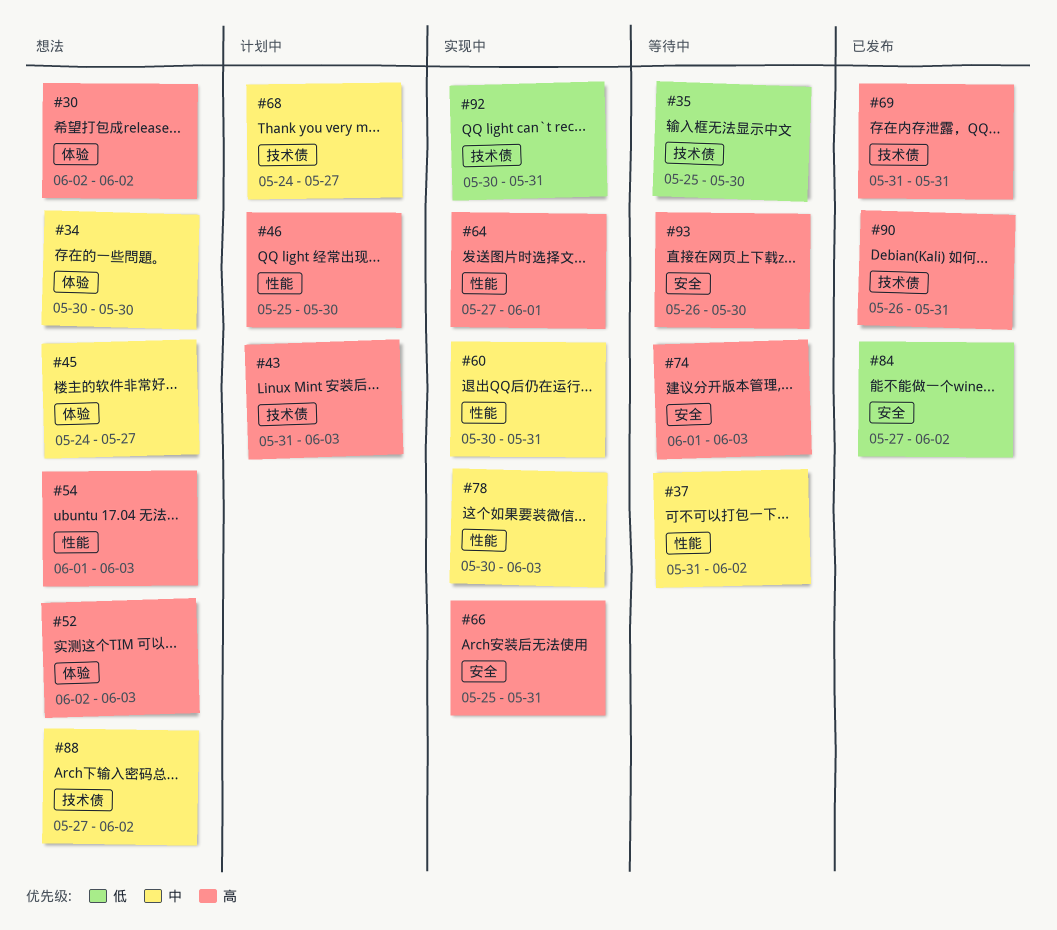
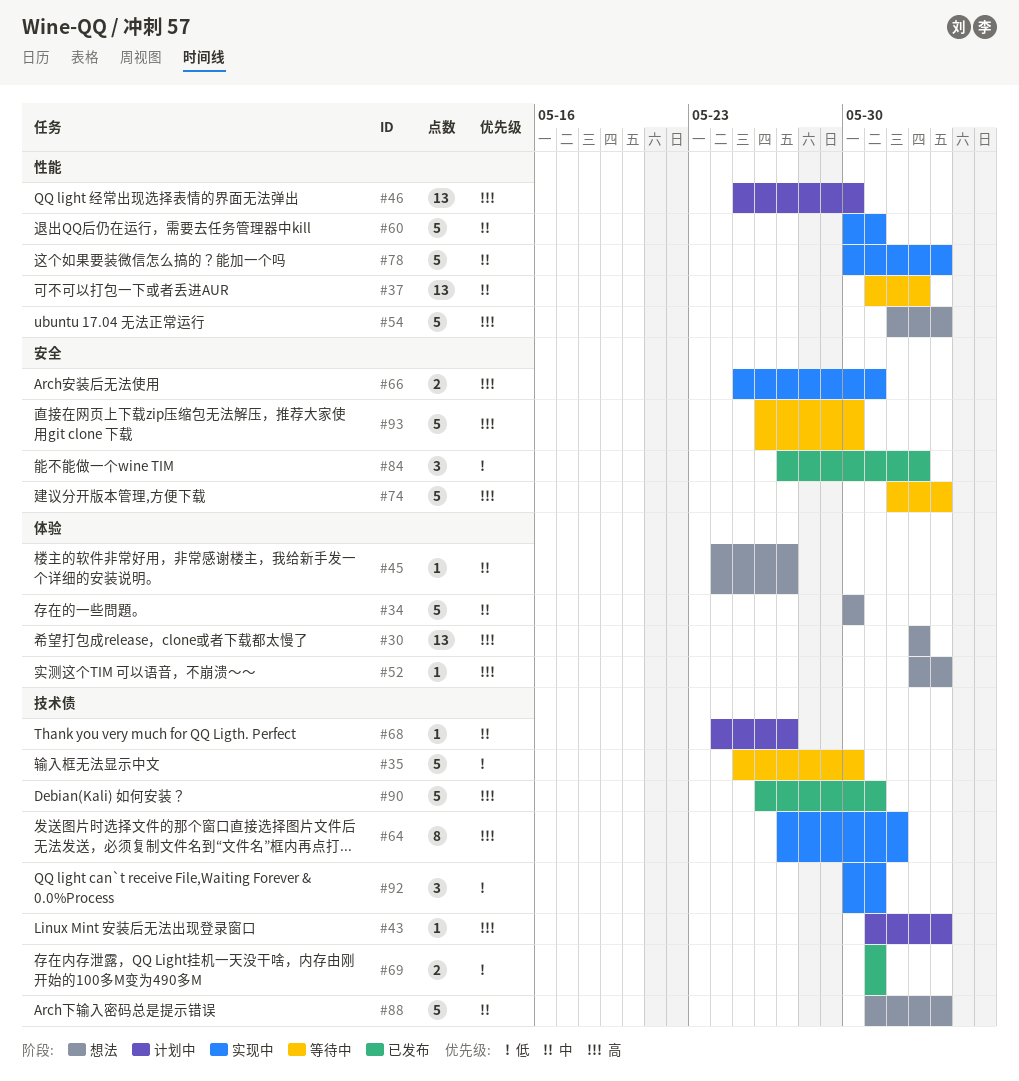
#64, label: 性能 -> 技术债
#69, priority: 高 -> 低
#88, start: May 27 -> May 31
#88, due: Jun 2 -> Jun 3

